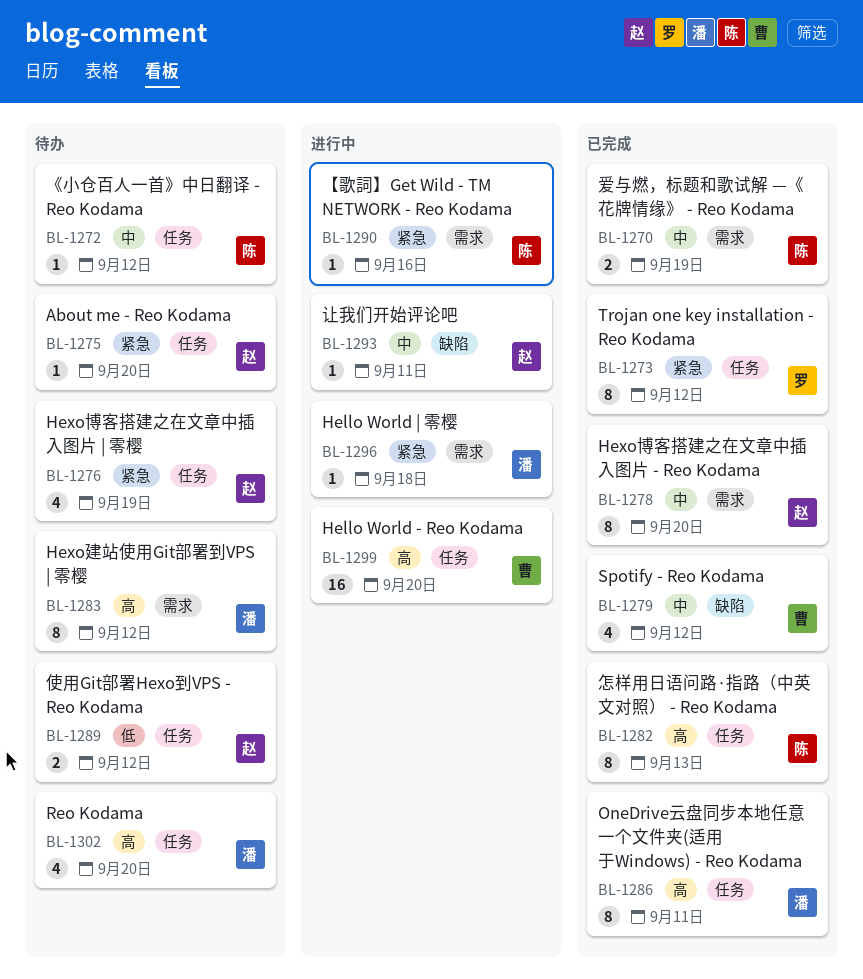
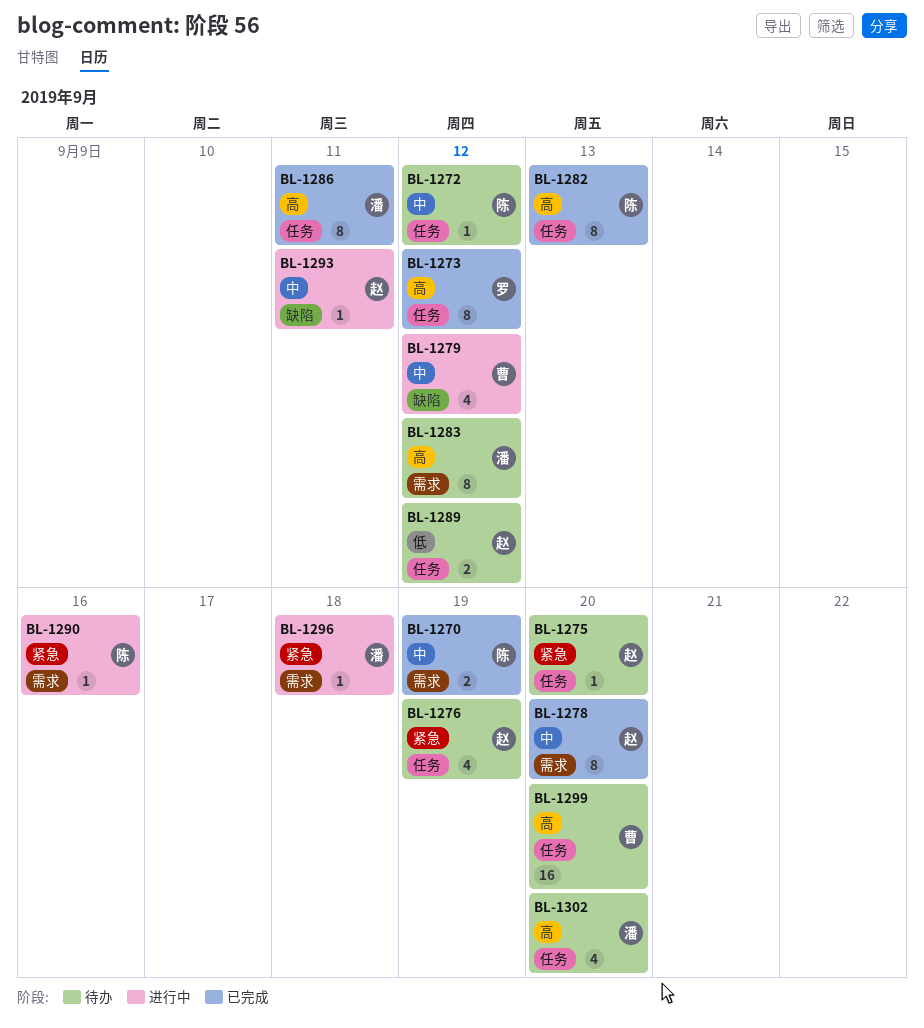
BL-1273, priority: 紧急 -> 高
BL-1279, status: 已完成 -> 进行中
BL-1299, status: 进行中 -> 待办

